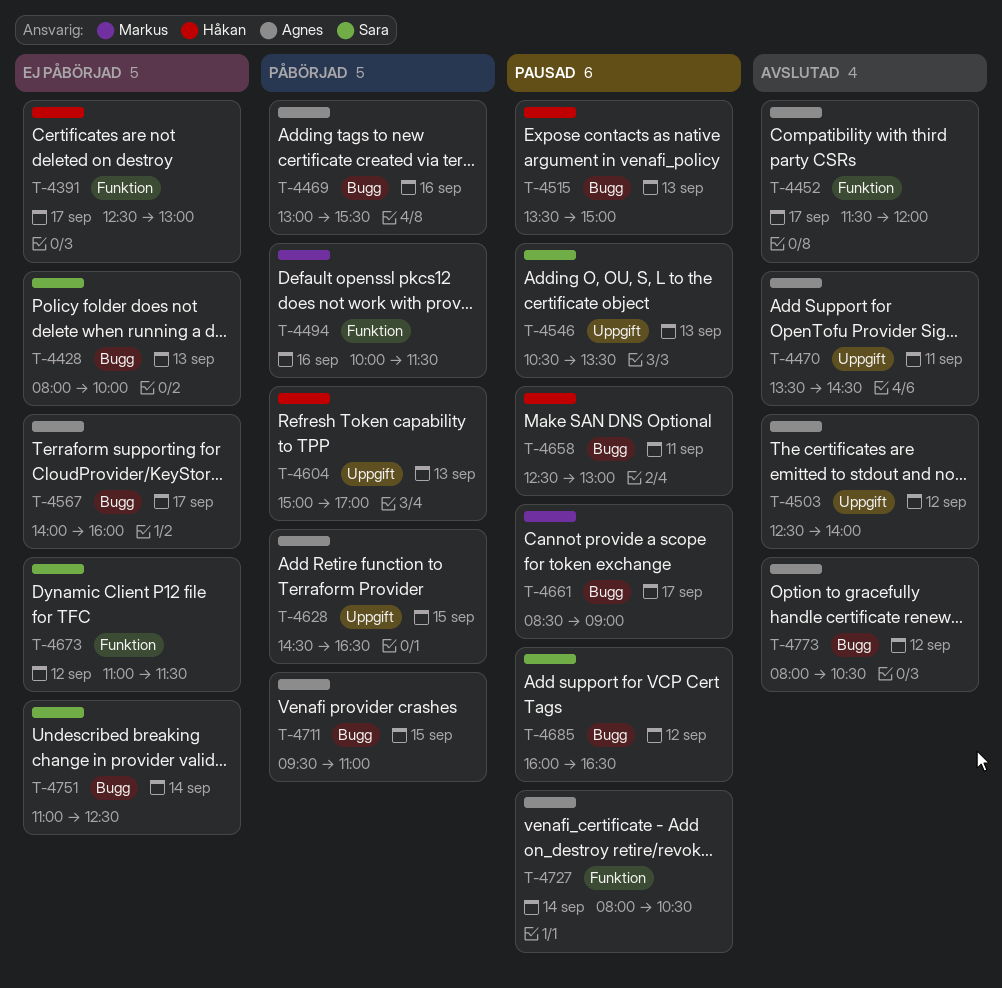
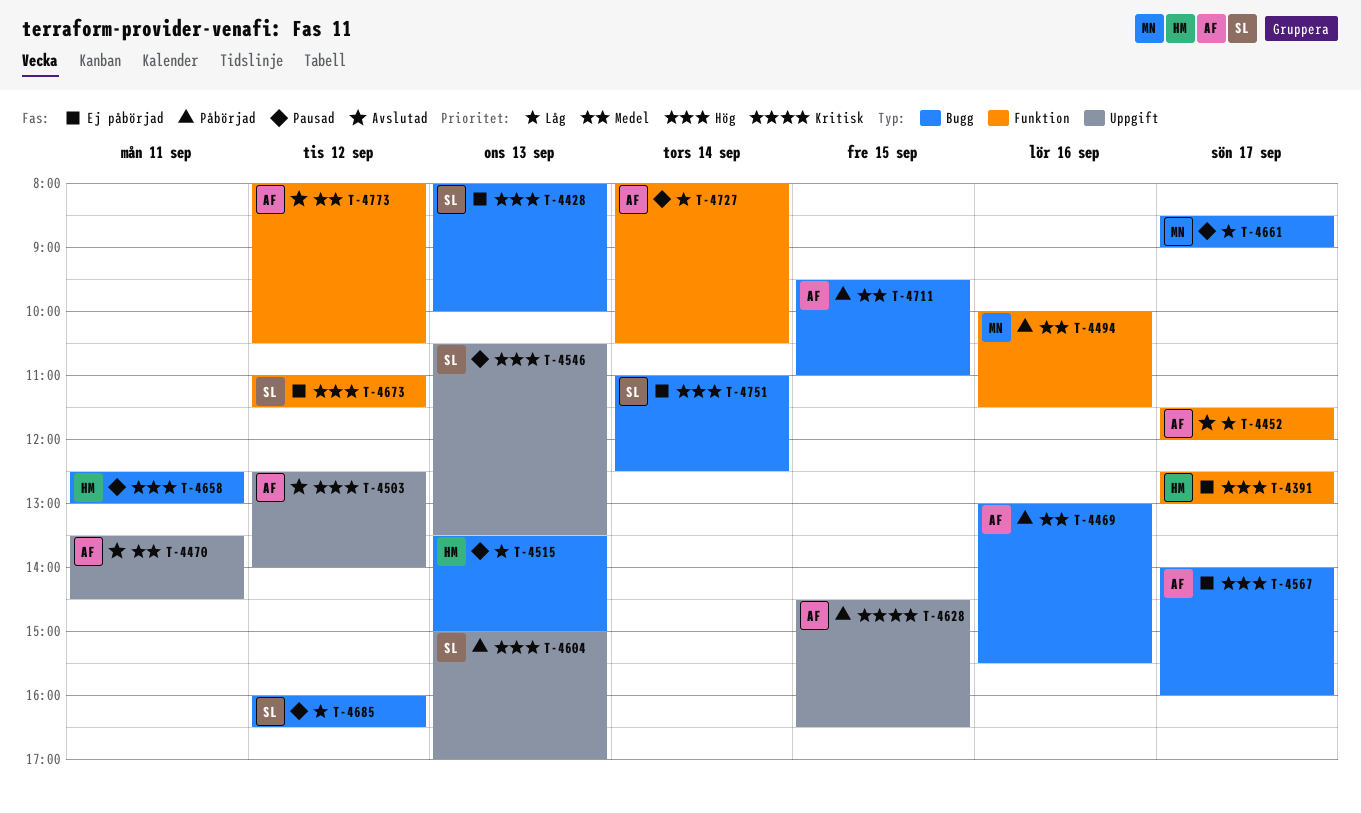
T-4604, owner: Håkan -> Sara
T-4773, label: Bugg -> Funktion

